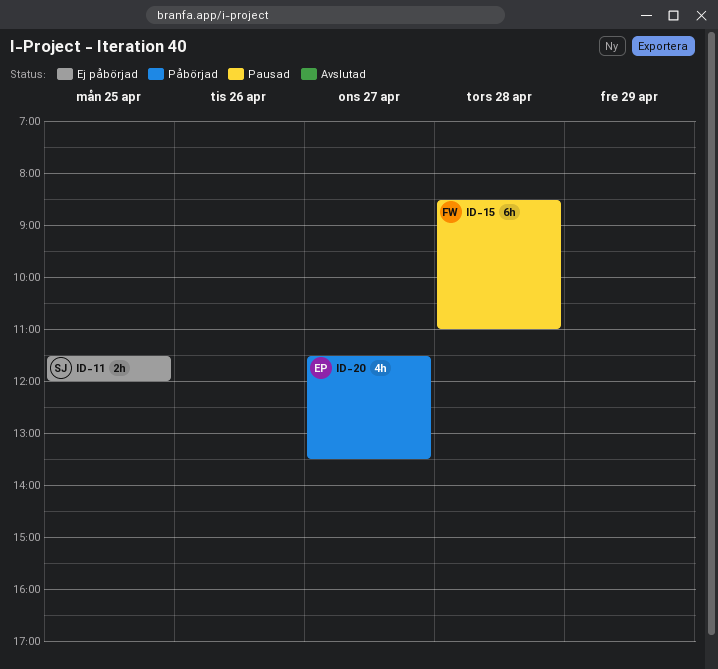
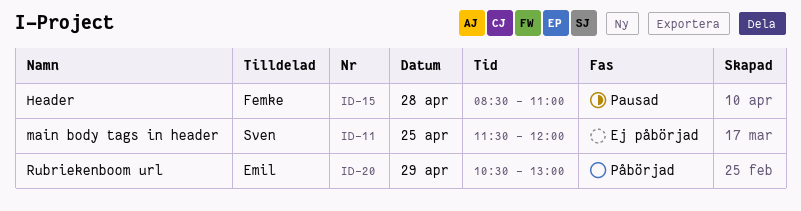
ID-20, day: Apr 27 -> Apr 29
ID-20, begins: 11:30 -> 10:30
ID-20, ends: 13:30 -> 13:00

